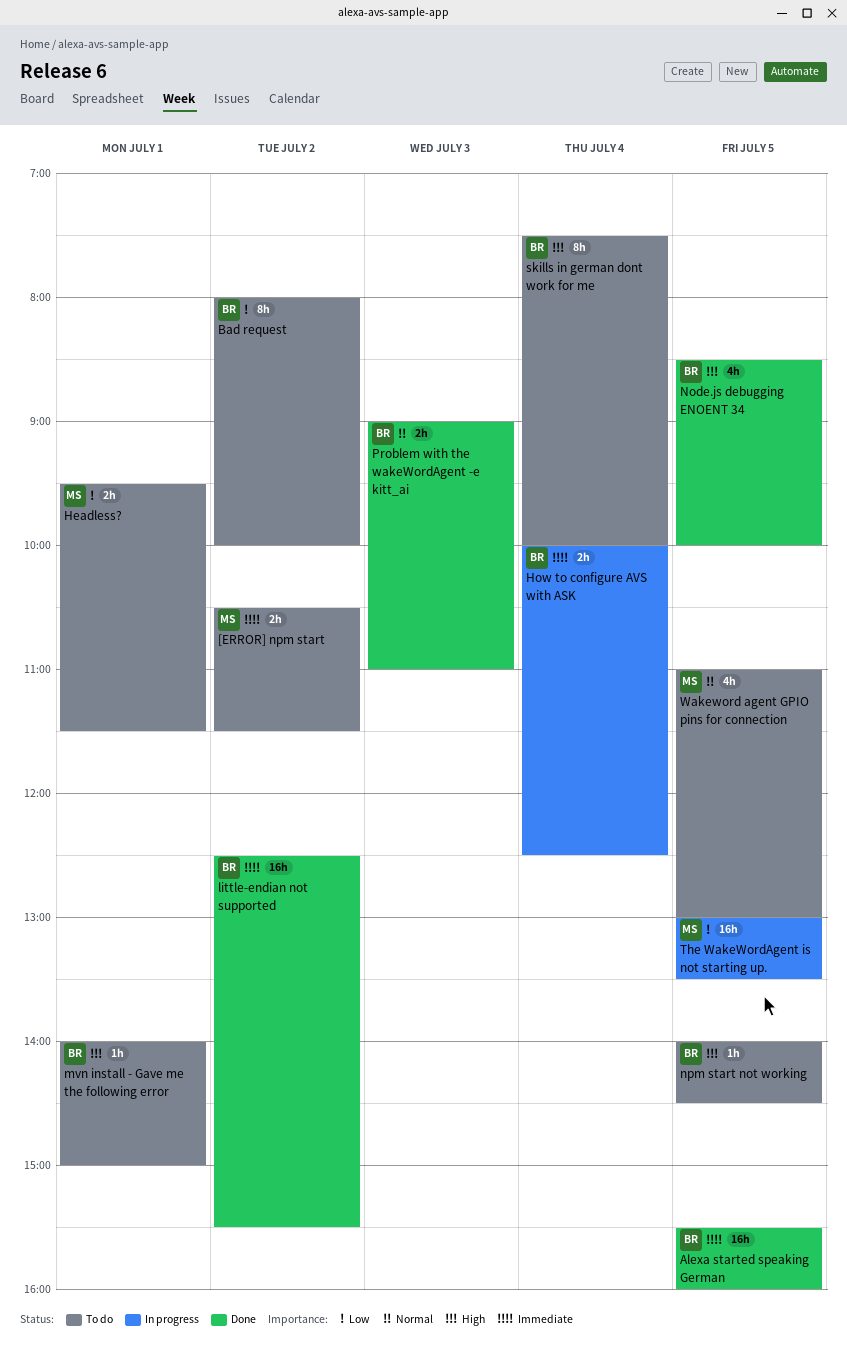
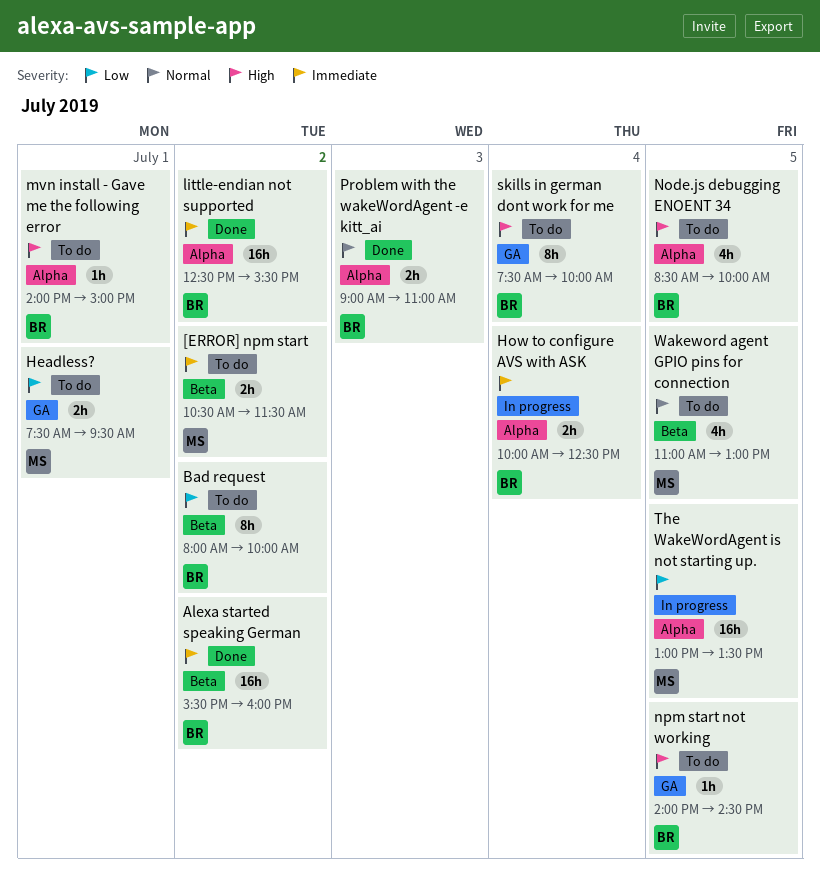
Alexa started speaking German, day: Jul 5 -> Jul 2
Headless?, begins: 09:30 -> 07:30
Headless?, ends: 11:30 -> 09:30
Node.js debugging ENOENT 34, status: Done -> To do

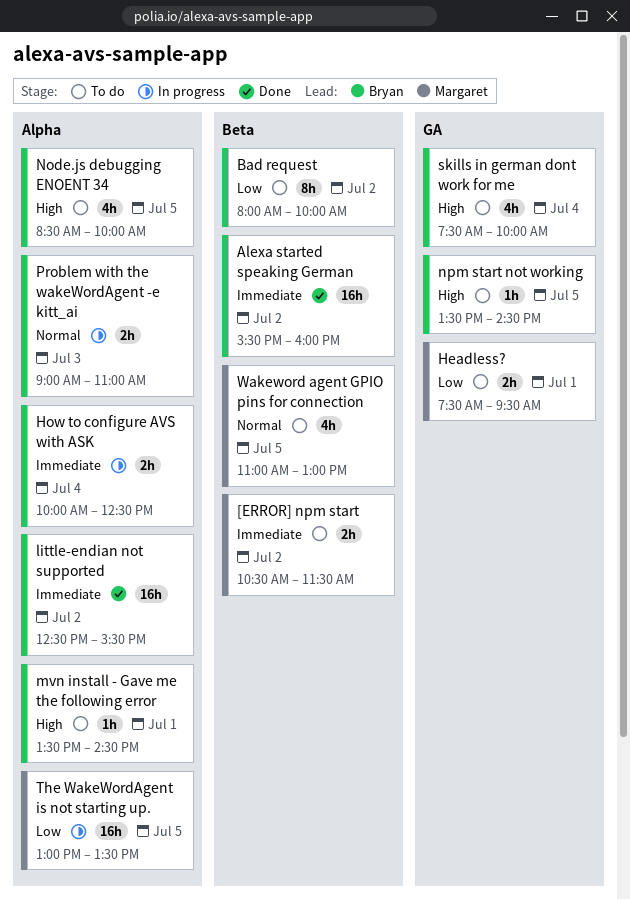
mvn install - Gave me the following error, begins: 14:00 -> 13:30
mvn install - Gave me the following error, ends: 15:00 -> 14:30
npm start not working, begins: 14:00 -> 13:30
Problem with the wakeWordAgent -e kitt_ai, status: Done -> In progress
skills in german dont work for me, estimate: 8h -> 4h

